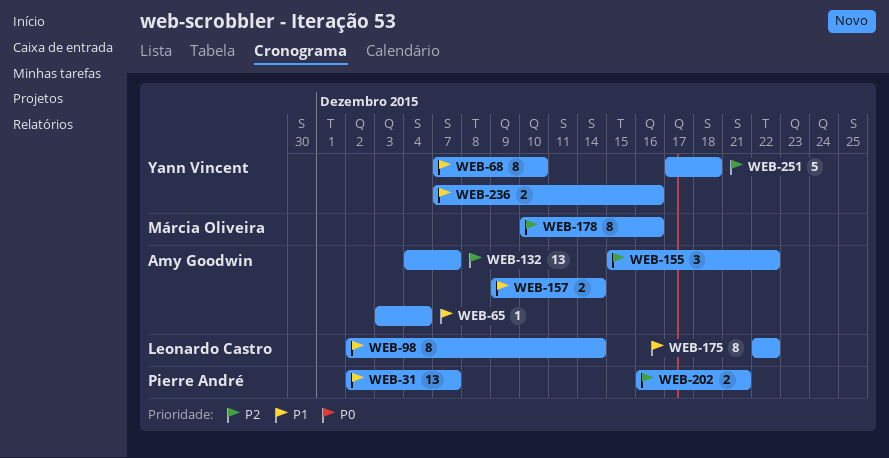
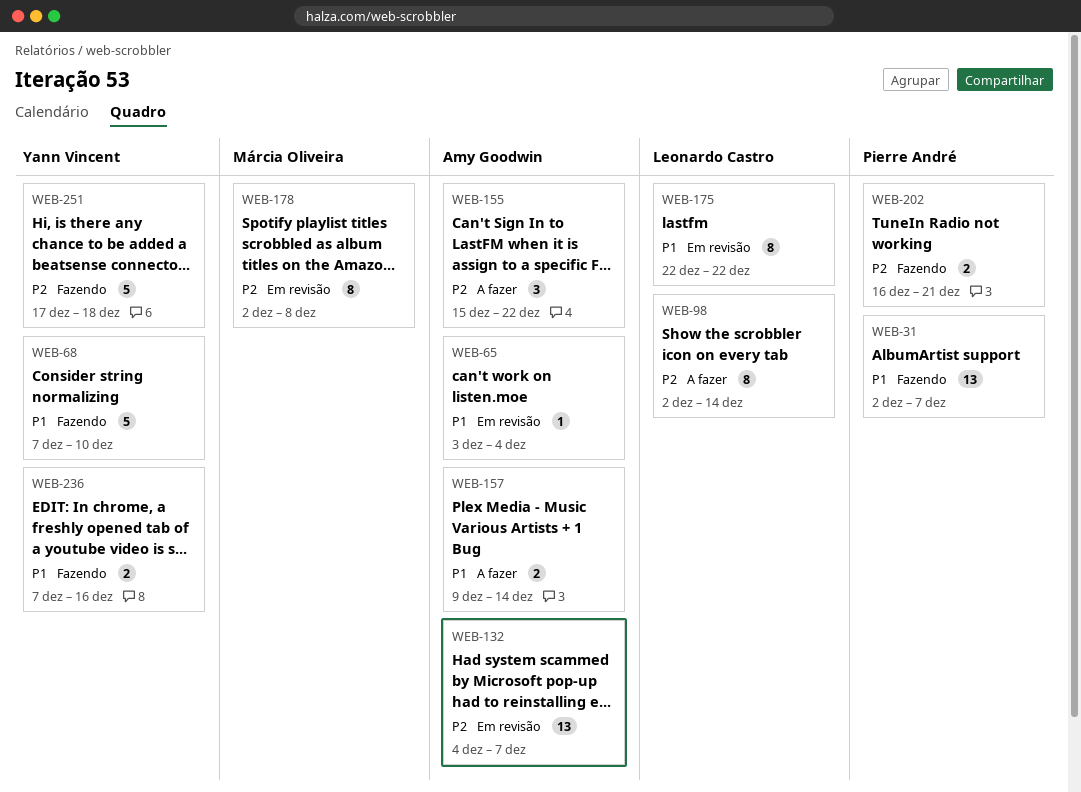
WEB-68, estimate: 8 -> 5
WEB-98, priority: P1 -> P2
WEB-178, start: Dec 10 -> Dec 2
WEB-178, due: Dec 16 -> Dec 8

